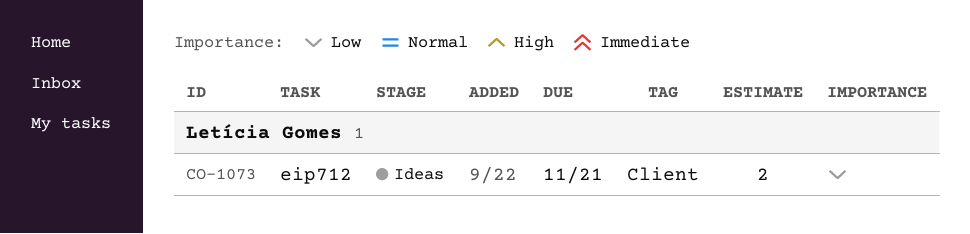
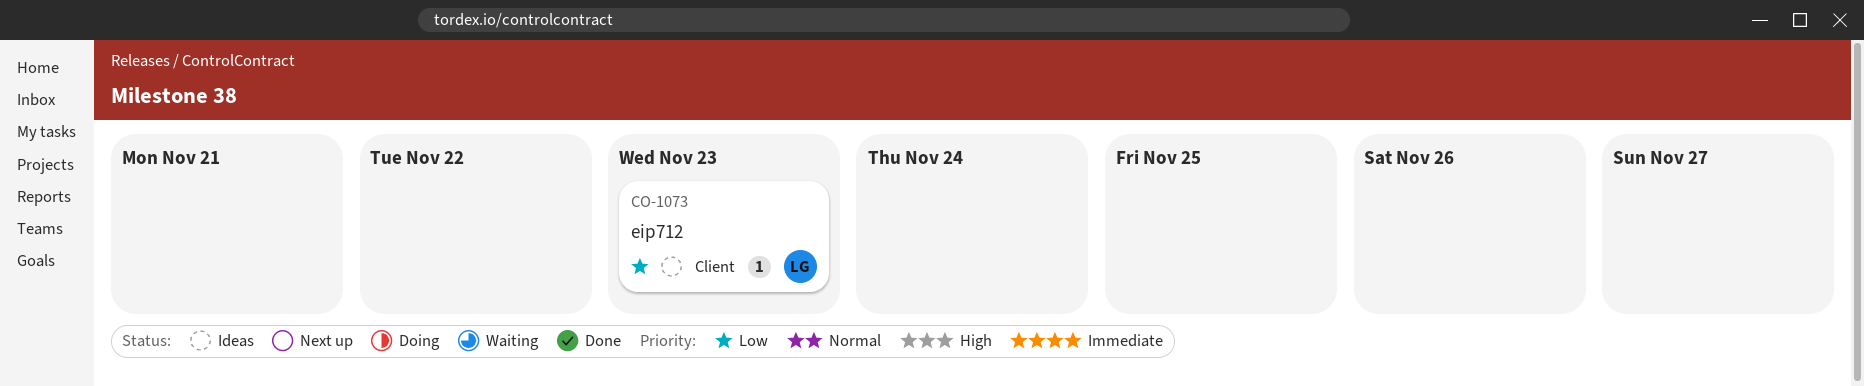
CO-1073, estimate: 2 -> 1
CO-1073, due: Nov 21 -> Nov 23

